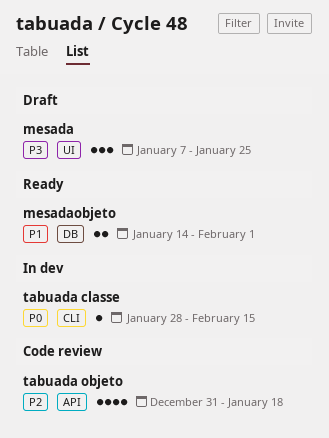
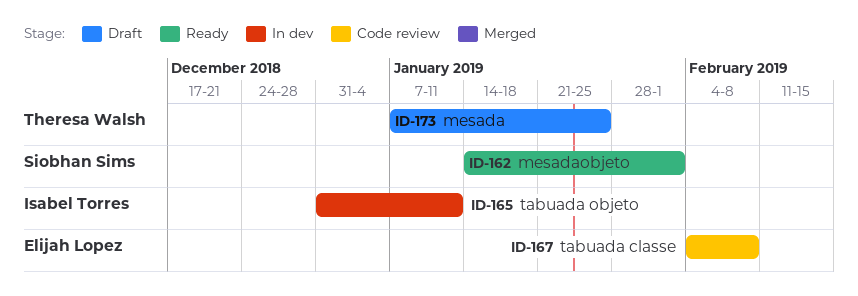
tabuada classe, status: In dev -> Code review
tabuada classe, start: Jan 28 -> Feb 4
tabuada classe, due: Feb 15 -> Feb 8
tabuada objeto, status: Code review -> In dev
tabuada objeto, due: Jan 18 -> Jan 11

